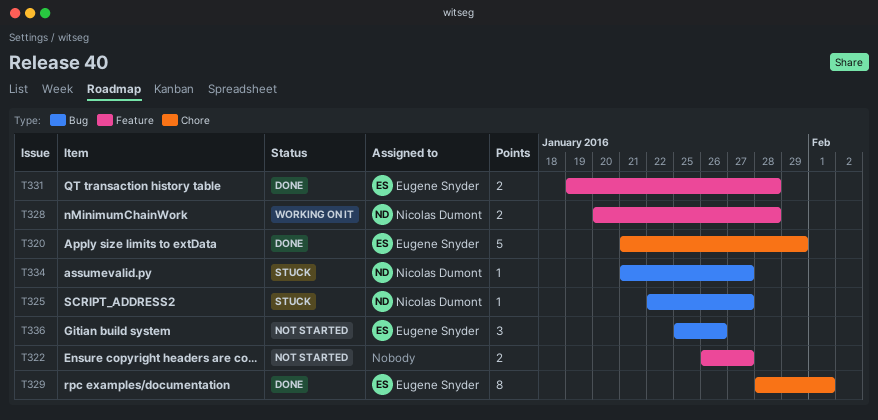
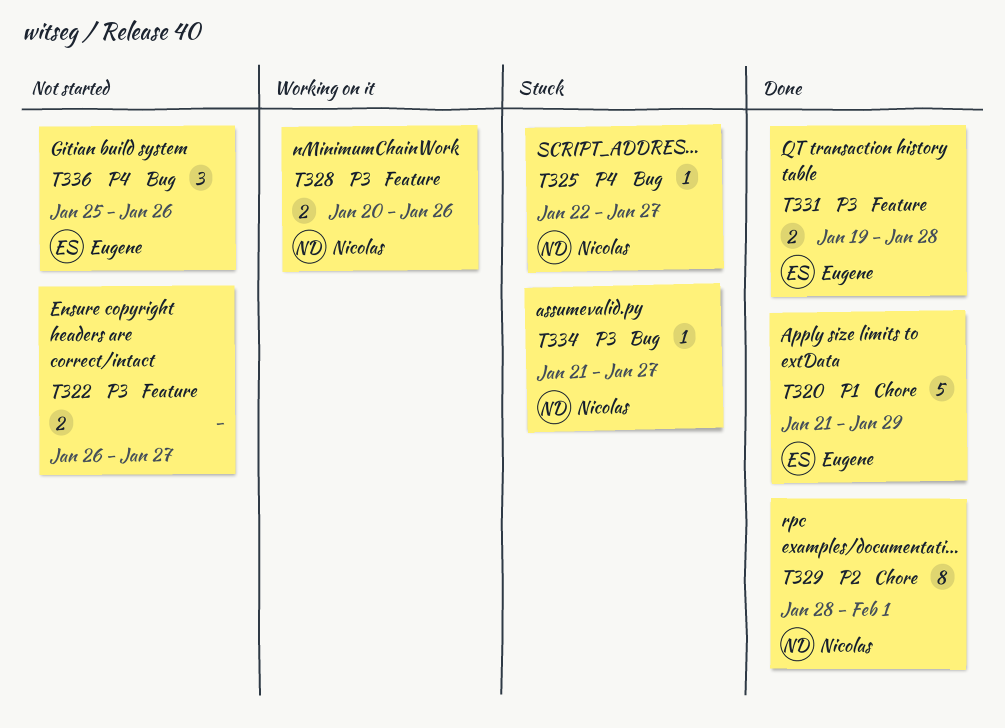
T328, due: Jan 28 -> Jan 26
T329, owner: Eugene Snyder -> Nicolas Dumont

